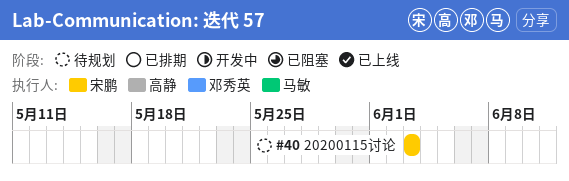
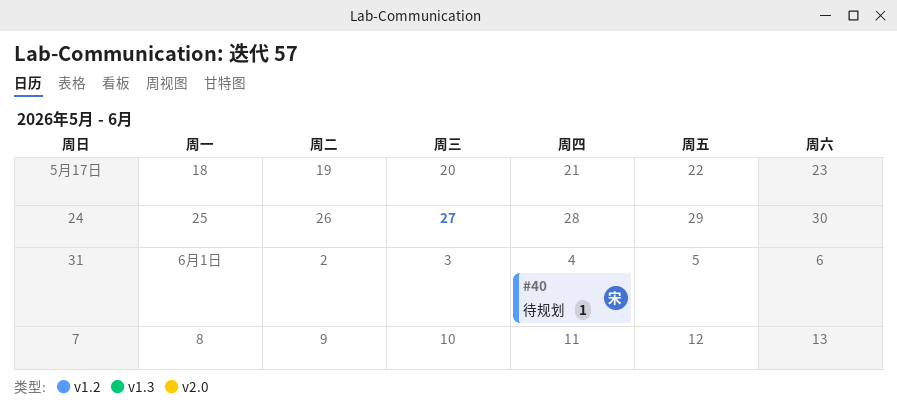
#40, due: Jun 3 -> Jun 4

